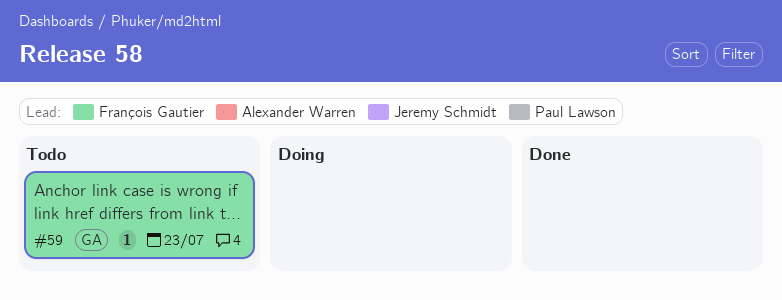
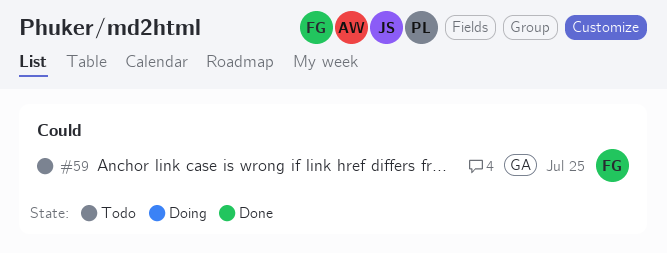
#59, due: Jul 23 -> Jul 25

